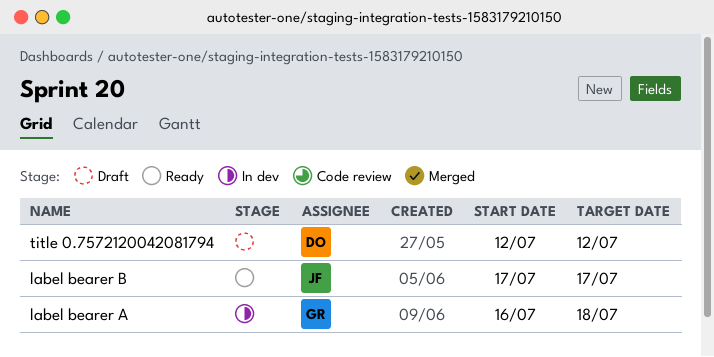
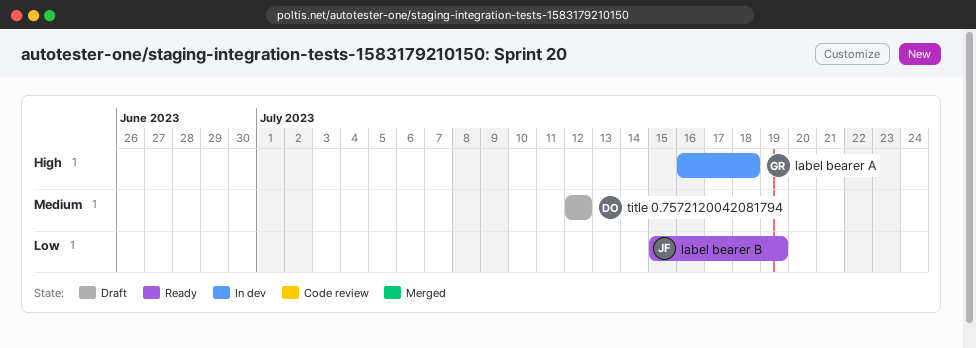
label bearer B, start: Jul 17 -> Jul 15
label bearer B, due: Jul 17 -> Jul 19

